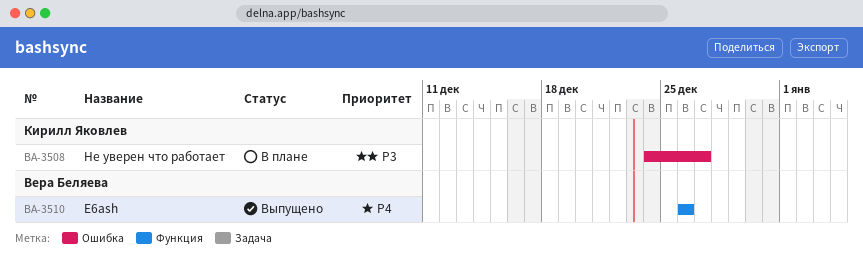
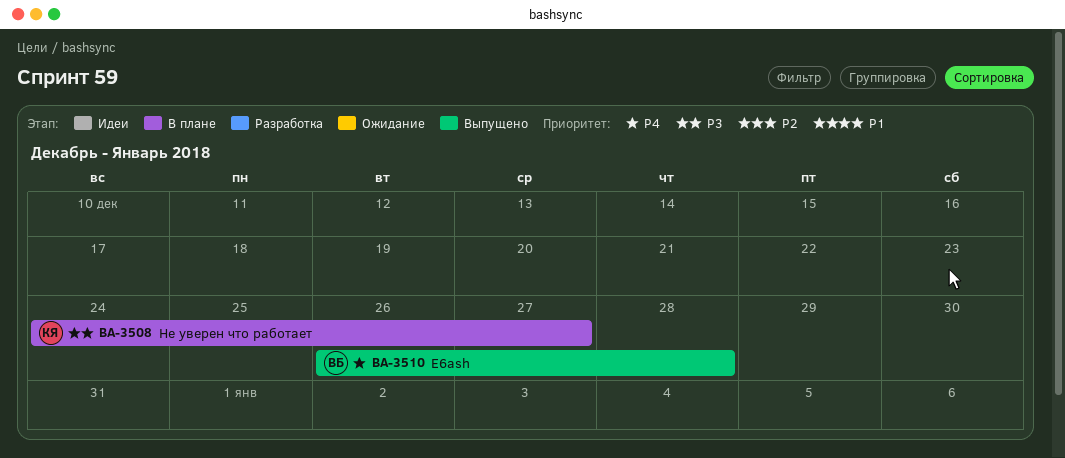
BA-3510, due: Dec 26 -> Dec 28

